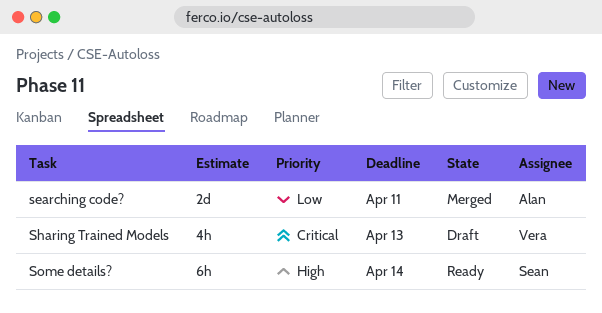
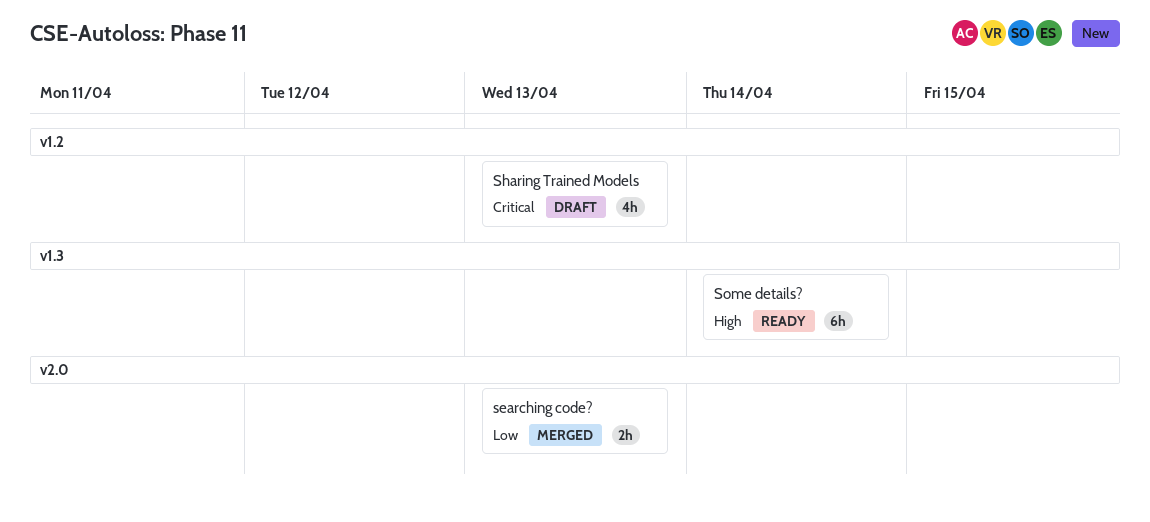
searching code?, estimate: 2d -> 2h
searching code?, due: Apr 11 -> Apr 13

